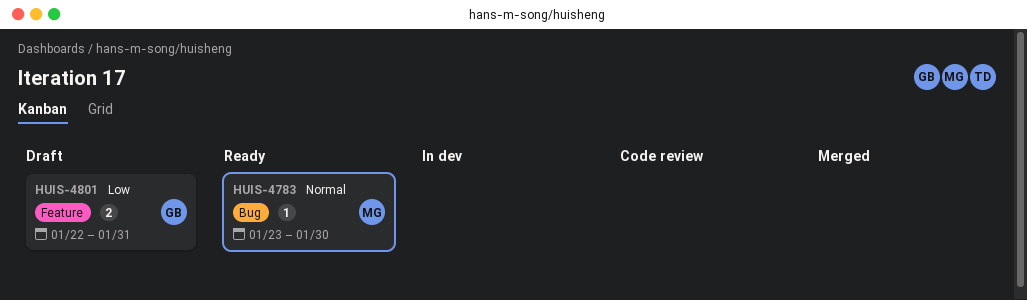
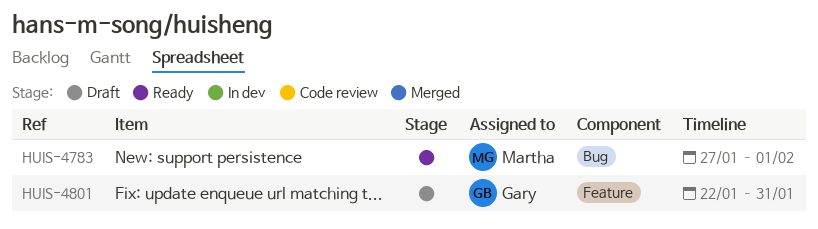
HUIS-4783, start: Jan 23 -> Jan 27
HUIS-4783, due: Jan 30 -> Feb 1

